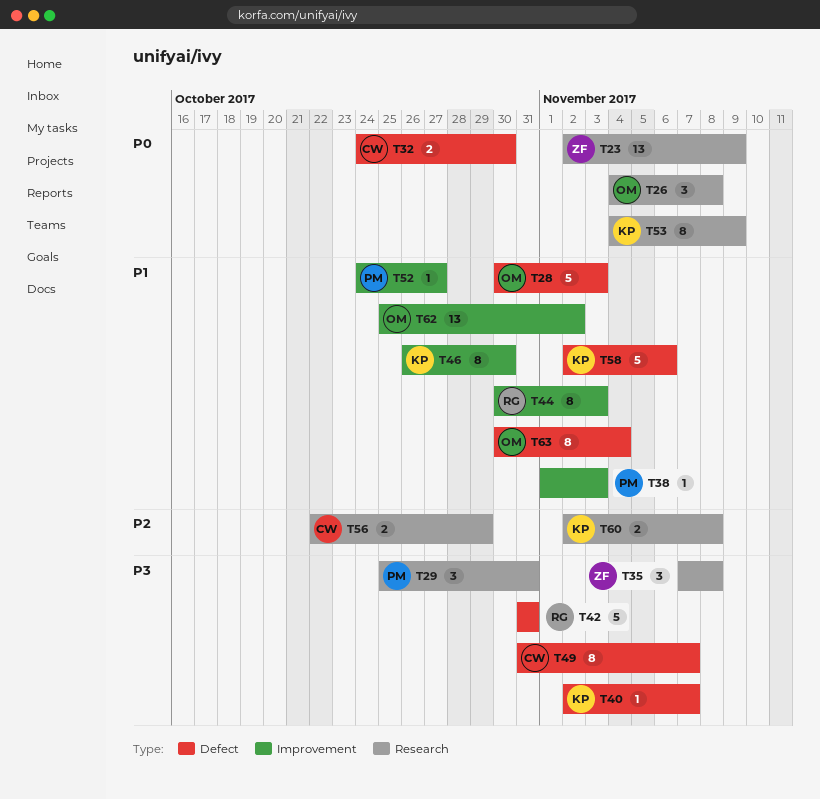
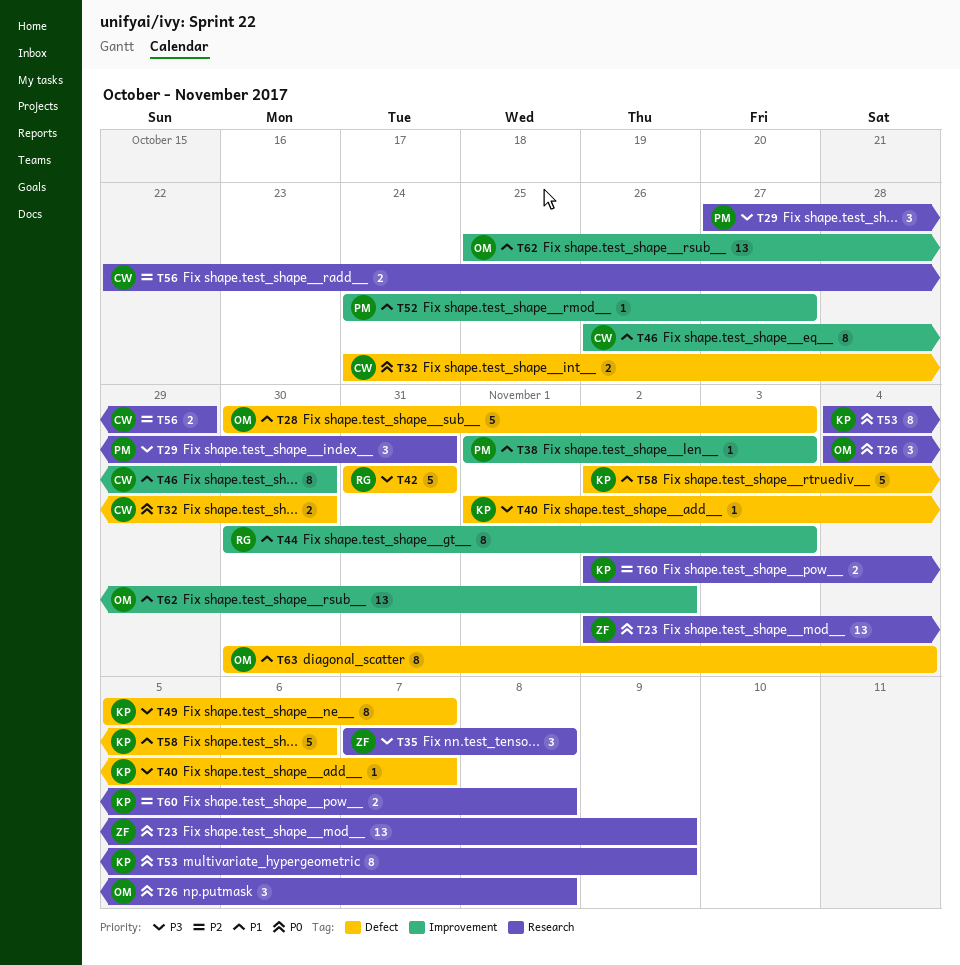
T29, start: Oct 25 -> Oct 27
T40, start: Nov 2 -> Nov 1
T46, owner: KP -> CW
T49, owner: CW -> KP
T49, start: Oct 31 -> Nov 5

